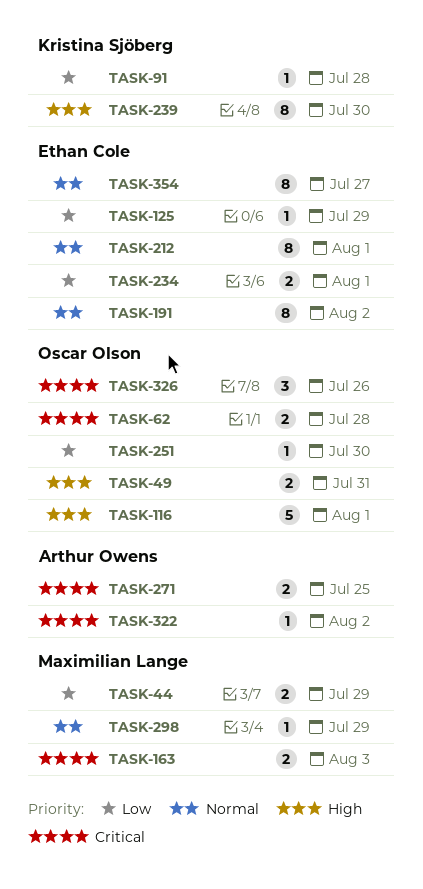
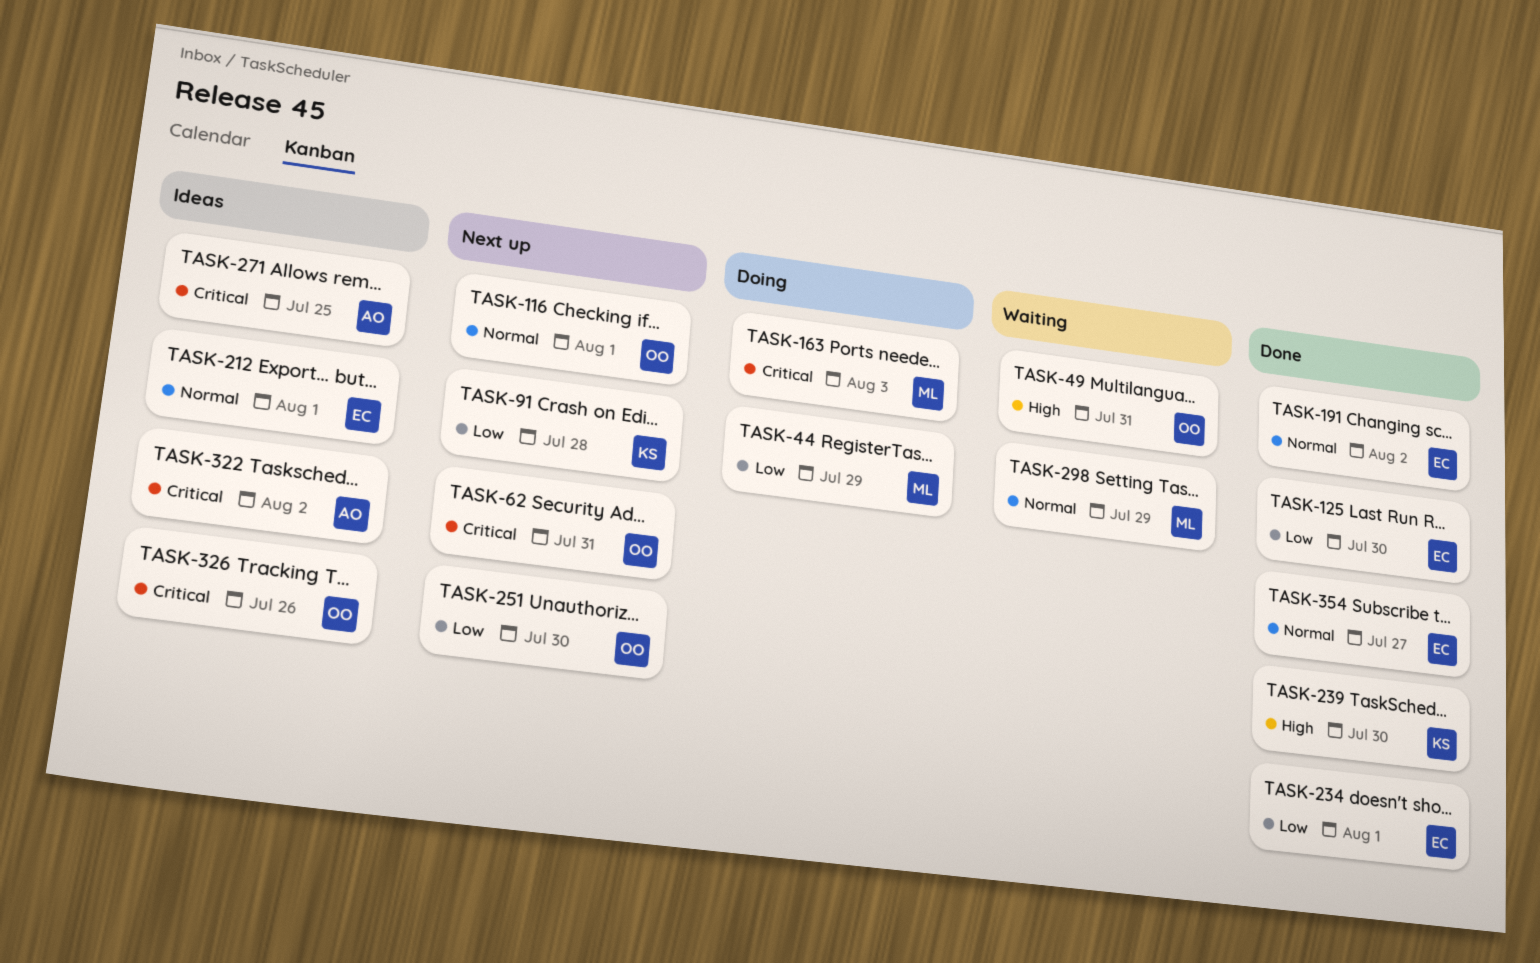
TASK-62, due: Jul 28 -> Jul 31
TASK-116, priority: High -> Normal
TASK-125, due: Jul 29 -> Jul 30

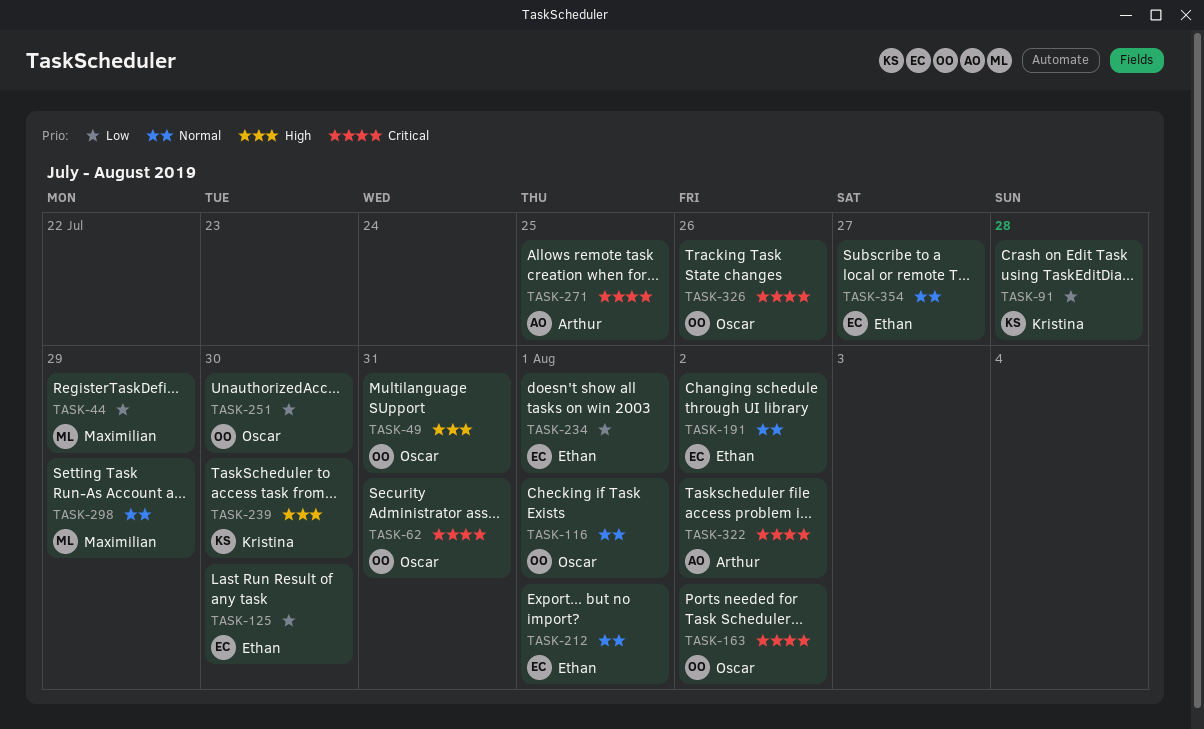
TASK-163, owner: Maximilian -> Oscar
TASK-163, due: Aug 3 -> Aug 2

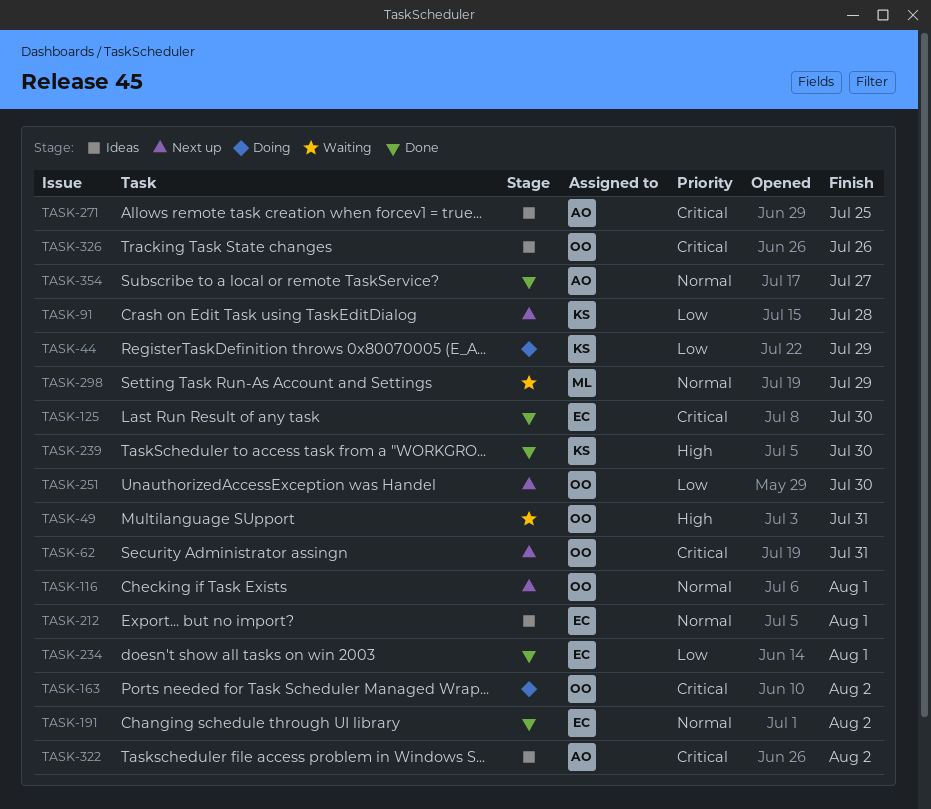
TASK-44, owner: Maximilian -> Kristina
TASK-125, priority: Low -> Critical
TASK-354, owner: Ethan -> Arthur

